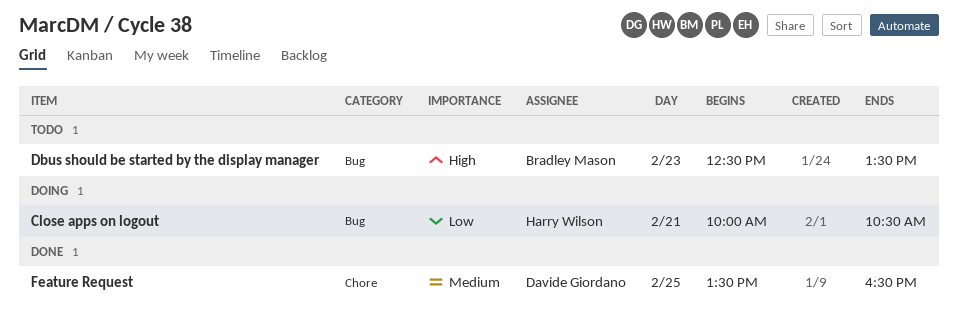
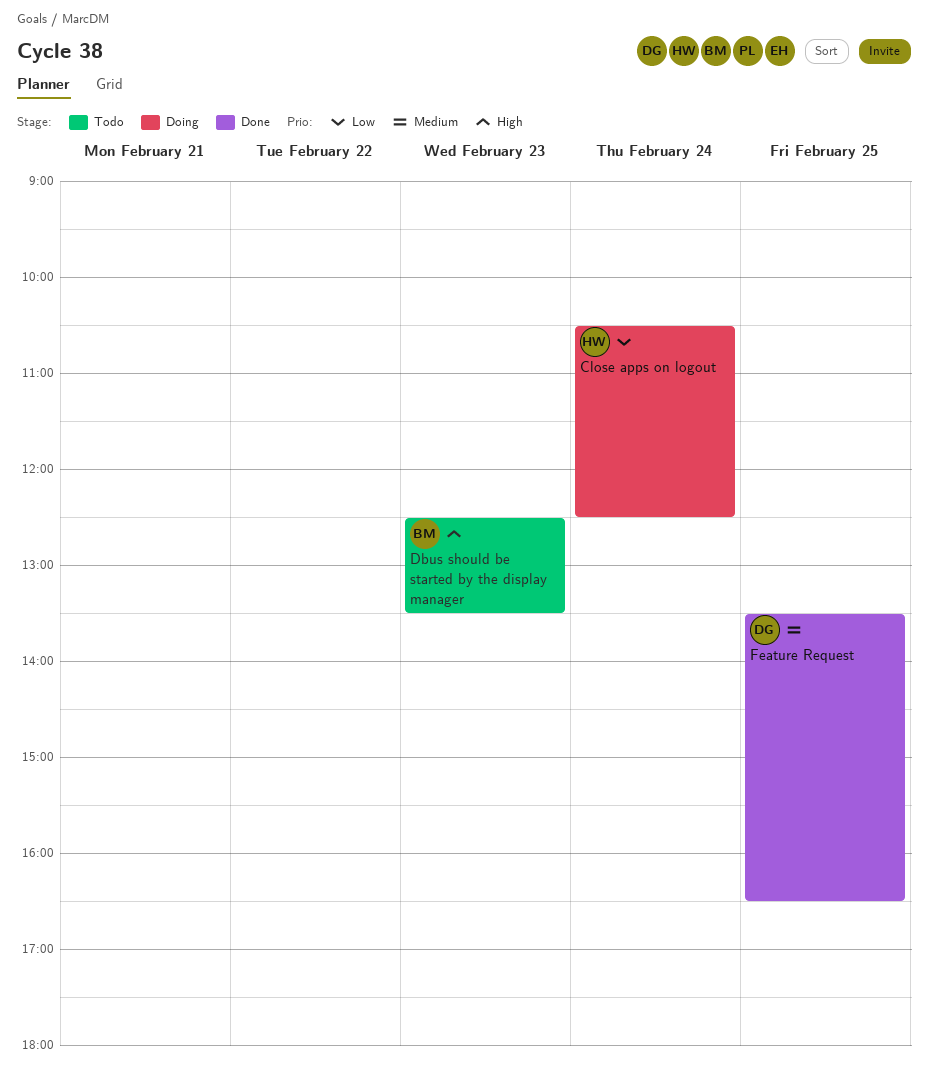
Close apps on logout, day: Feb 21 -> Feb 24
Close apps on logout, begins: 10:00 -> 10:30
Close apps on logout, ends: 10:30 -> 12:30

